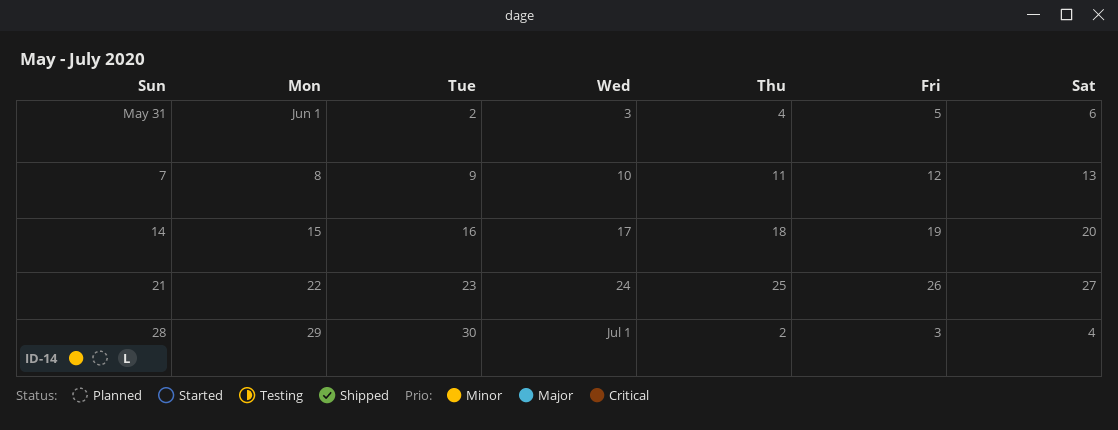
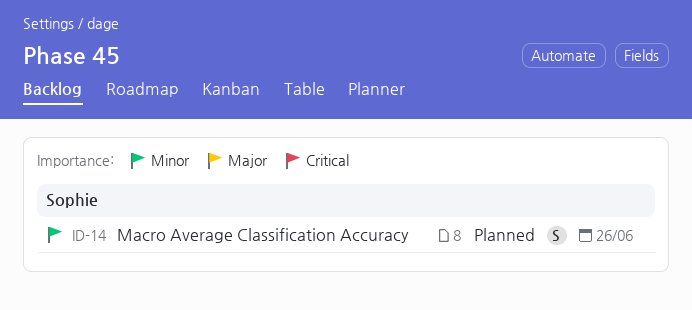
ID-14, estimate: L -> S
ID-14, due: Jun 28 -> Jun 26

